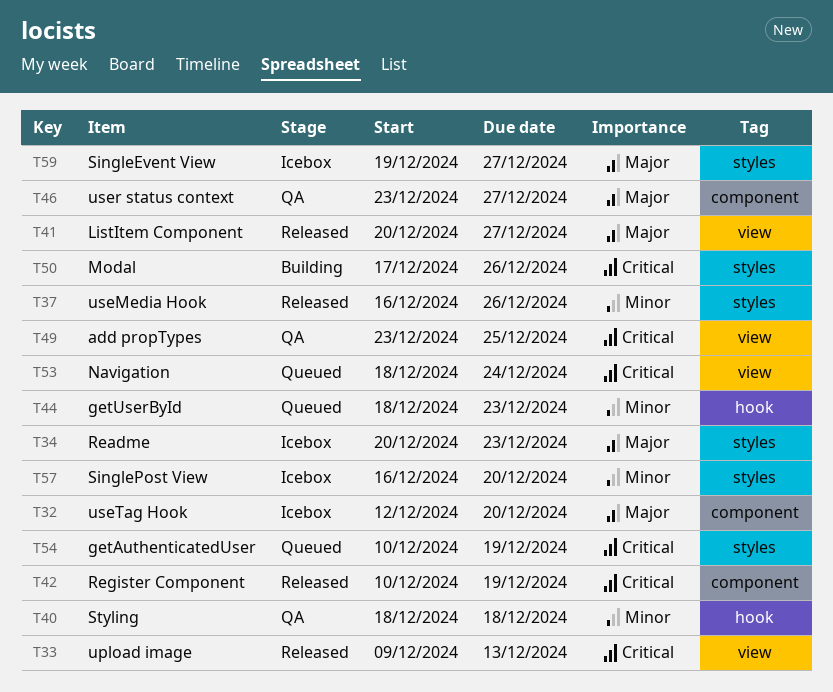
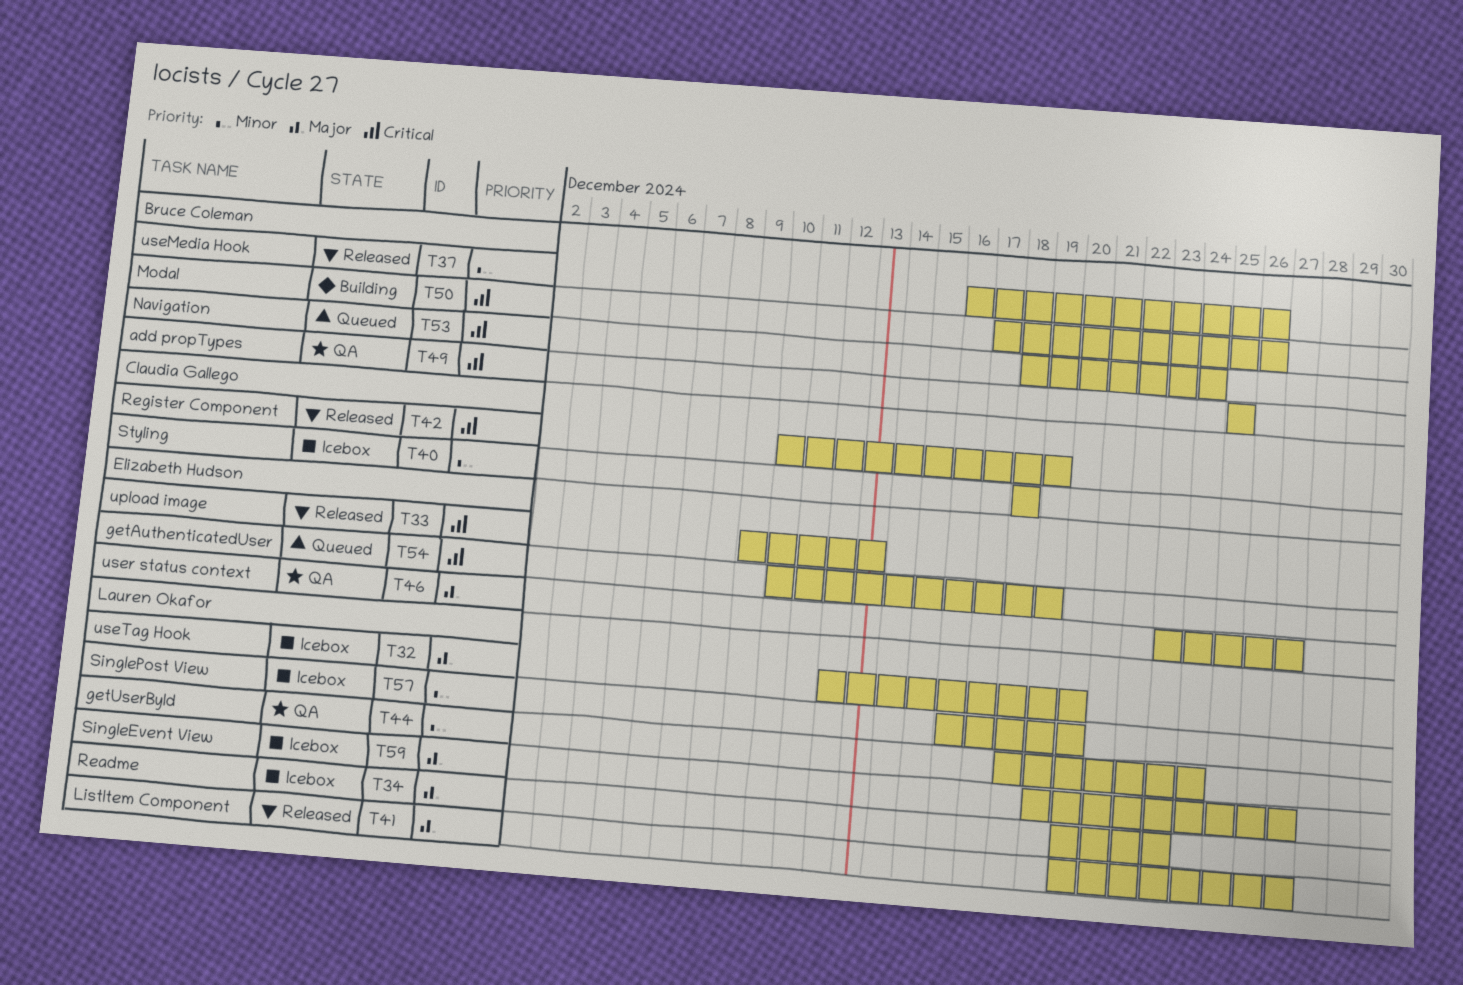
T40, status: QA -> Icebox
T44, status: Queued -> QA
T44, due: Dec 23 -> Dec 24
T49, start: Dec 23 -> Dec 25

